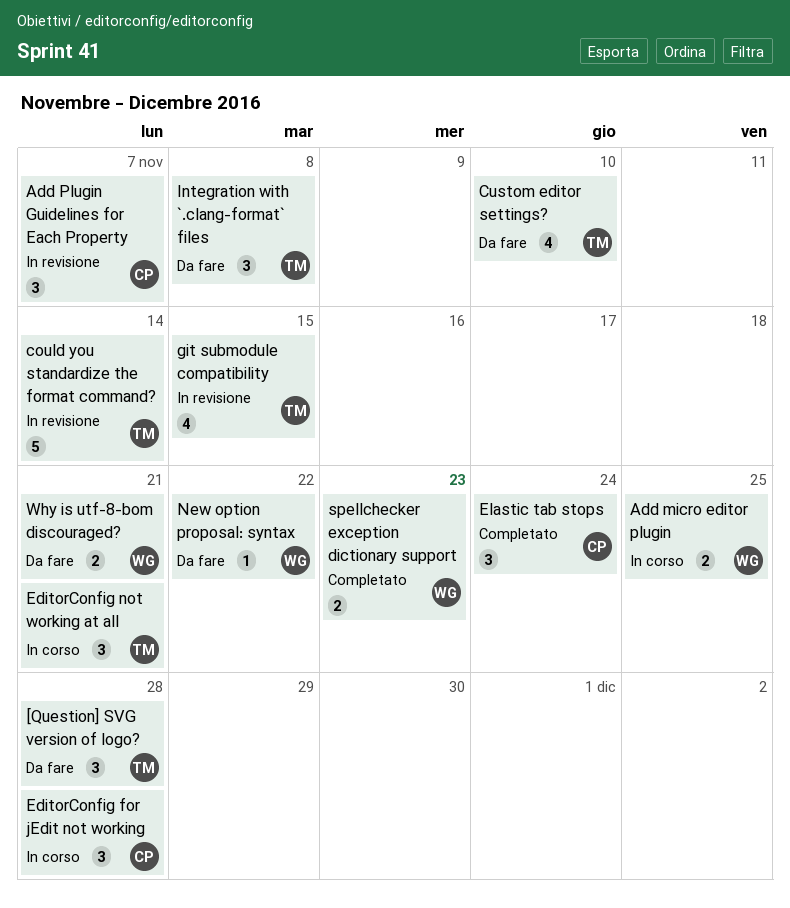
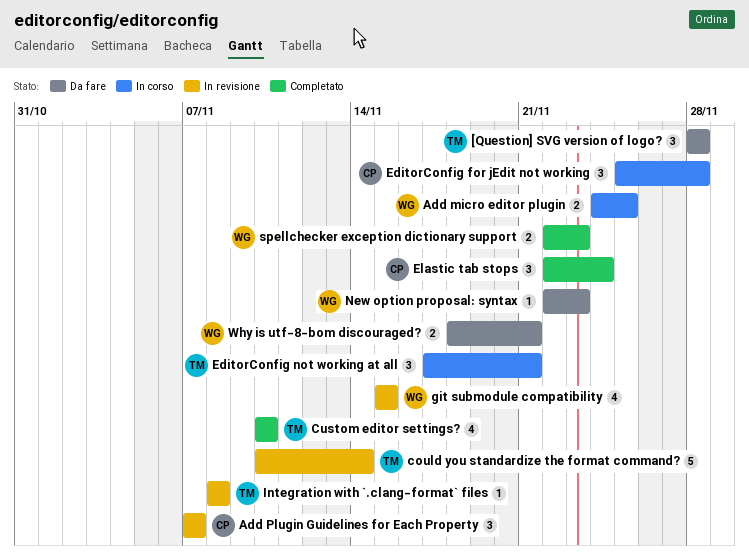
Custom editor settings?, status: Da fare -> Completato
git submodule compatibility, owner: TM -> WG
Integration with `.clang-format` files, status: Da fare -> In revisione
Integration with `.clang-format` files, estimate: 3 -> 1
New option proposal: syntax, due: Nov 22 -> Nov 23

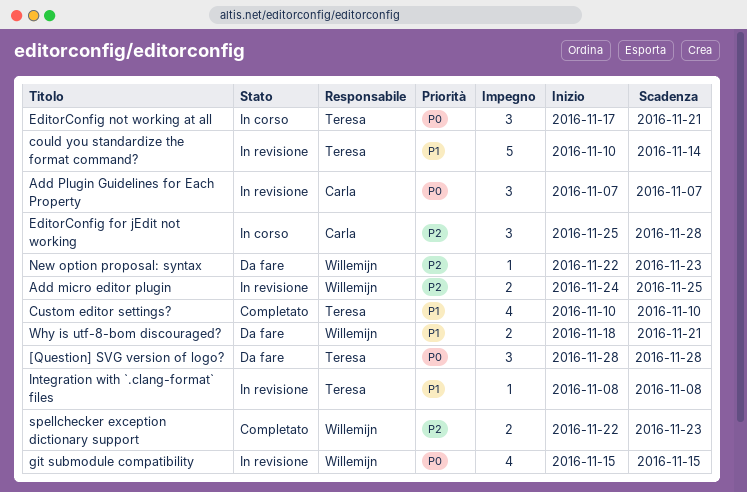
Add micro editor plugin, status: In corso -> In revisione
Elastic tab stops: present -> none

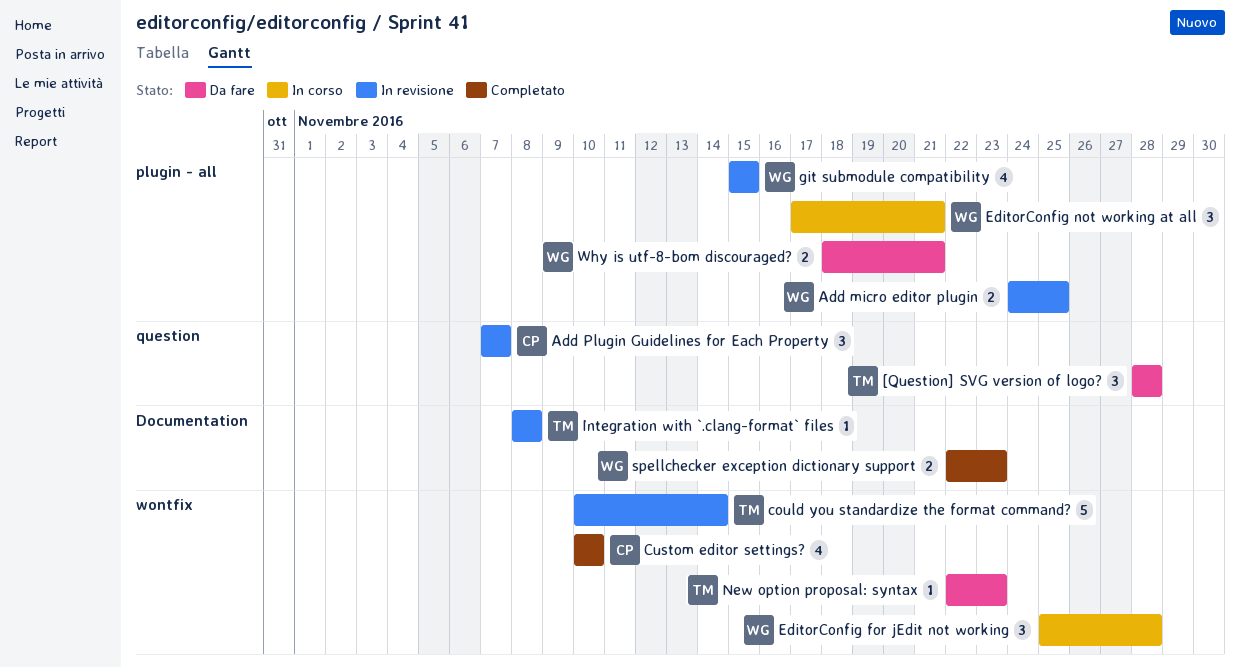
Custom editor settings?, owner: Teresa -> Carla
EditorConfig for jEdit not working, owner: Carla -> Willemijn
EditorConfig not working at all, owner: Teresa -> Willemijn
New option proposal: syntax, owner: Willemijn -> Teresa

